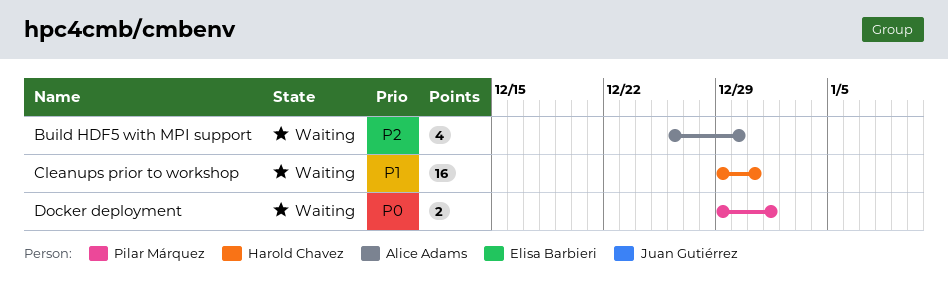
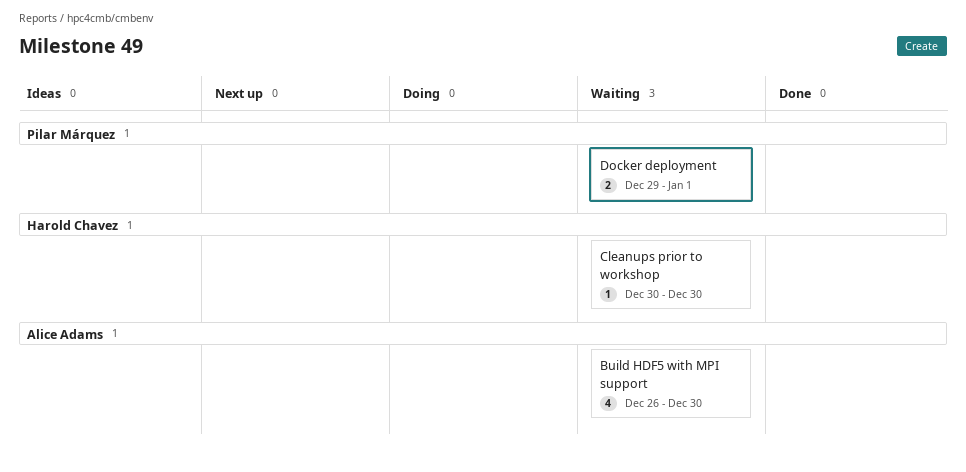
Cleanups prior to workshop, estimate: 16 -> 1
Cleanups prior to workshop, start: Dec 29 -> Dec 30
Cleanups prior to workshop, due: Dec 31 -> Dec 30

